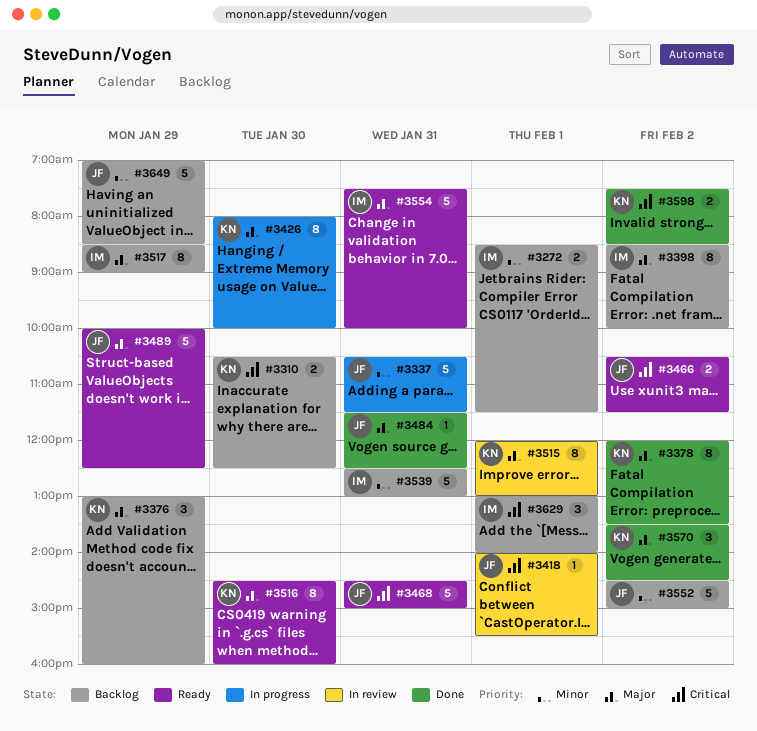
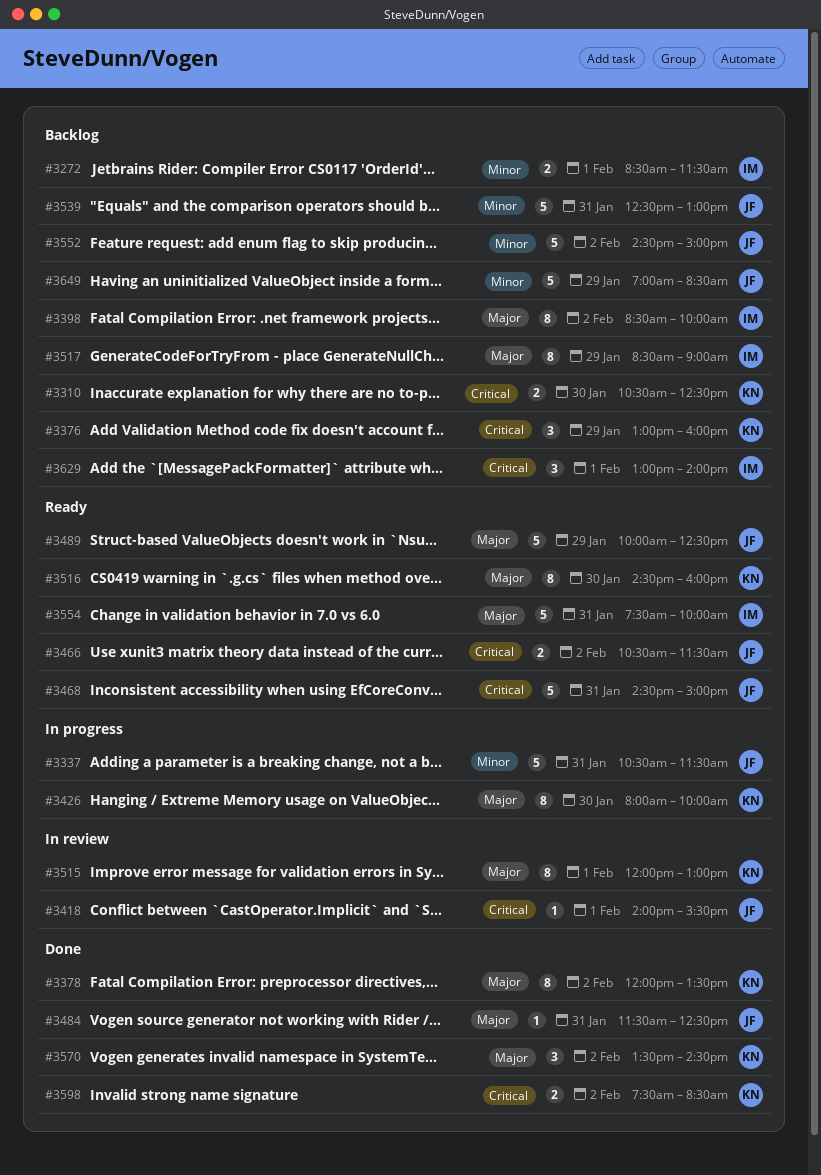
#3376, priority: Major -> Critical
#3539, owner: IM -> JF

